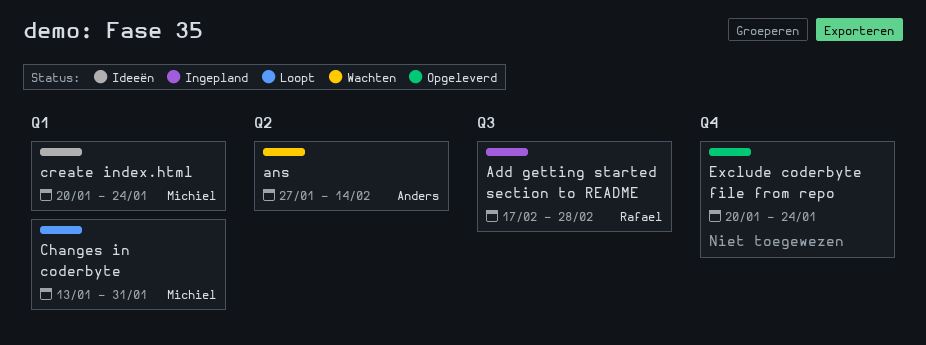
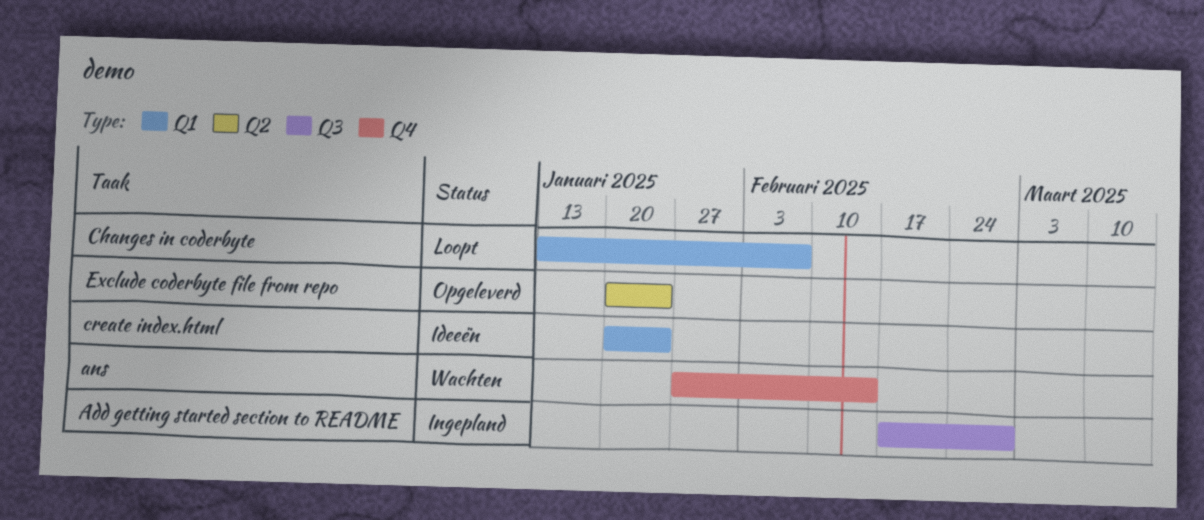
ans, label: Q2 -> Q4
Changes in coderbyte, due: Jan 31 -> Feb 7
Exclude coderbyte file from repo, label: Q4 -> Q2

